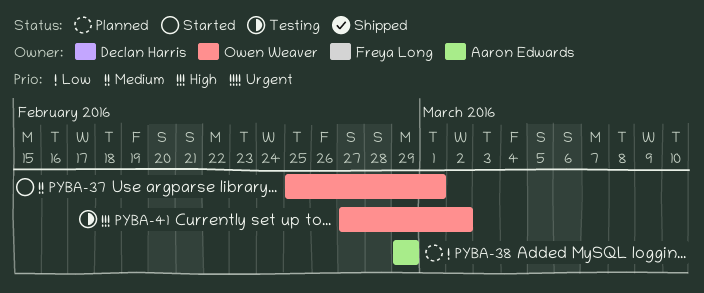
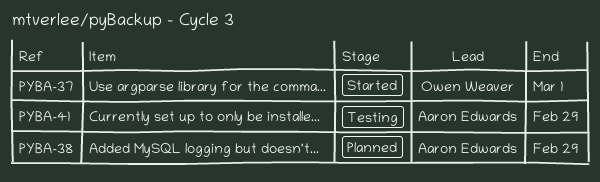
PYBA-41, owner: Owen Weaver -> Aaron Edwards
PYBA-41, due: Mar 2 -> Feb 29

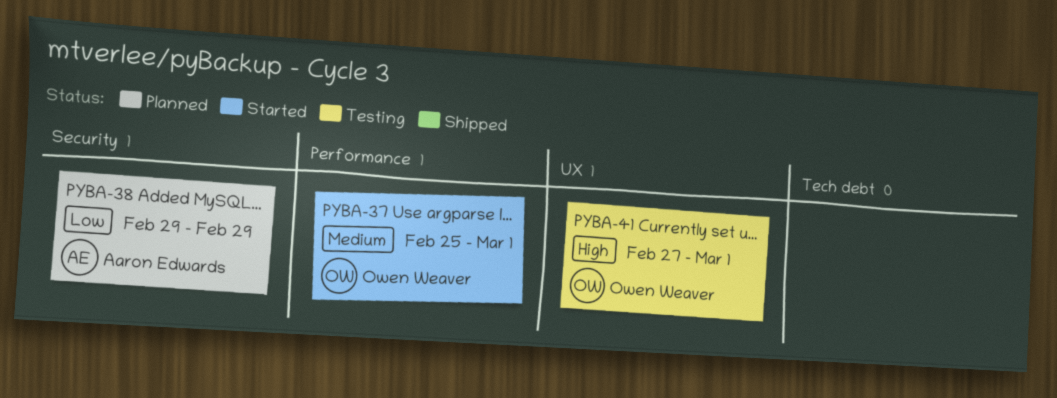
PYBA-41, owner: Aaron Edwards -> Owen Weaver
PYBA-41, due: Feb 29 -> Mar 1

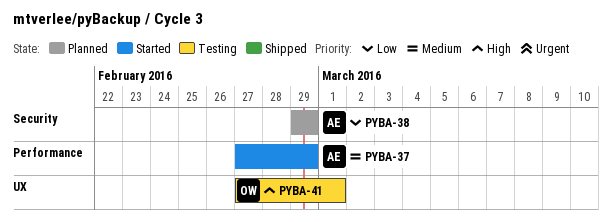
PYBA-37, owner: Owen Weaver -> Aaron Edwards
PYBA-37, start: Feb 25 -> Feb 27
PYBA-37, due: Mar 1 -> Feb 29

